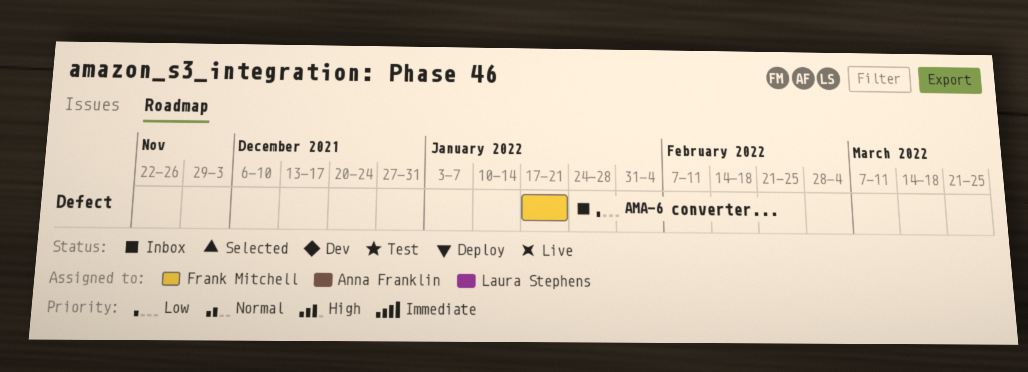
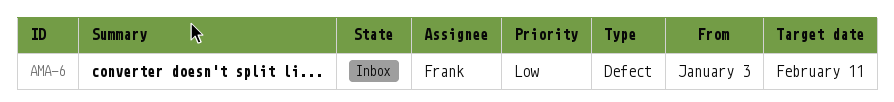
AMA-6, start: Jan 17 -> Jan 3
AMA-6, due: Jan 21 -> Feb 11

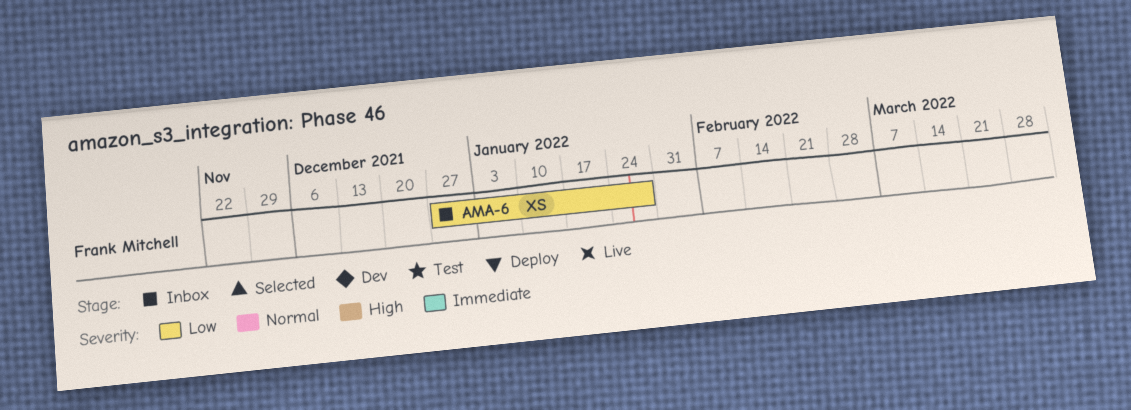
AMA-6, start: Jan 3 -> Dec 27
AMA-6, due: Feb 11 -> Jan 28

